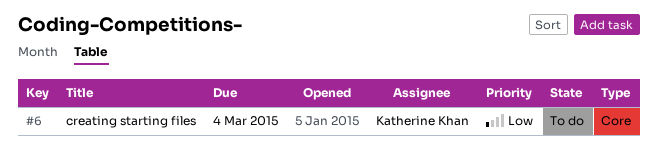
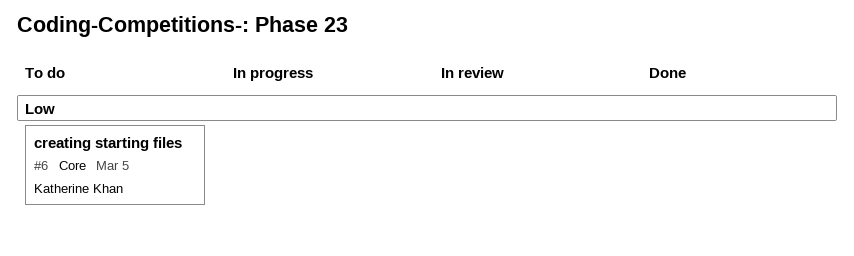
#6, due: Mar 4 -> Mar 5

